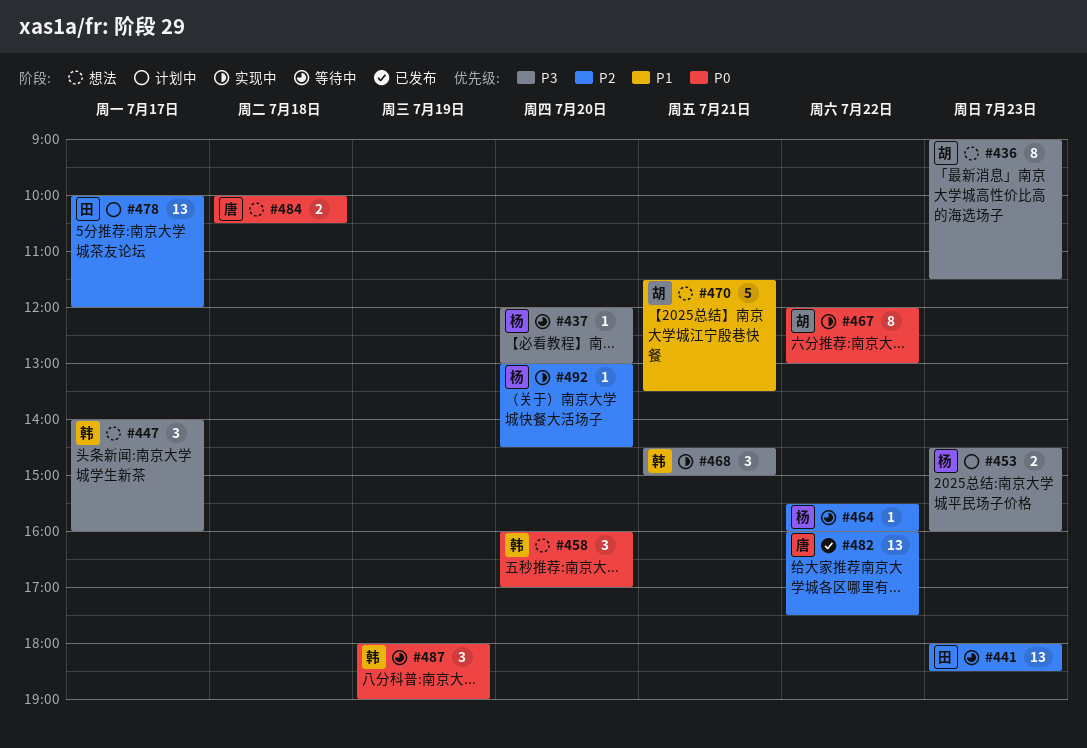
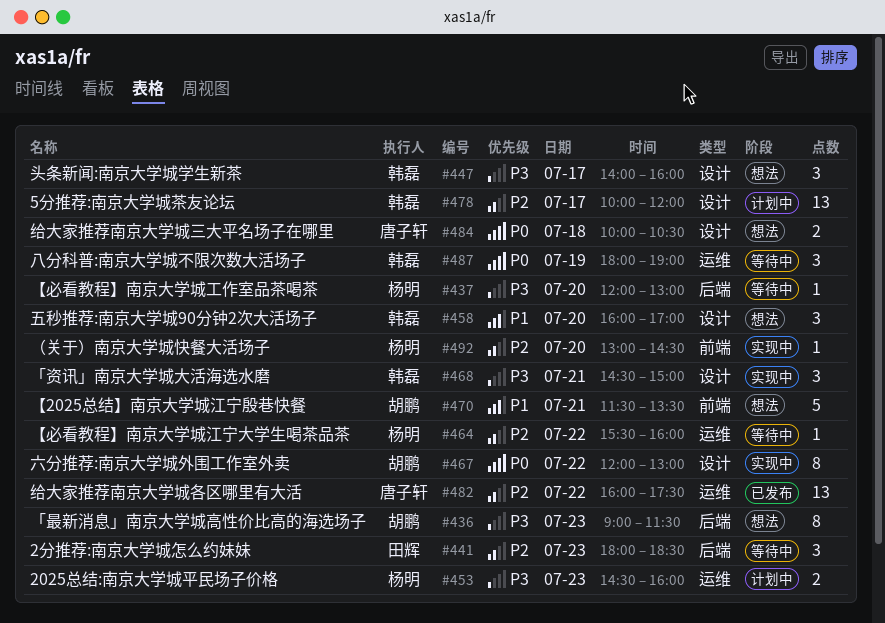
#441, estimate: 13 -> 3
#458, priority: P0 -> P1
#478, owner: 田辉 -> 韩磊

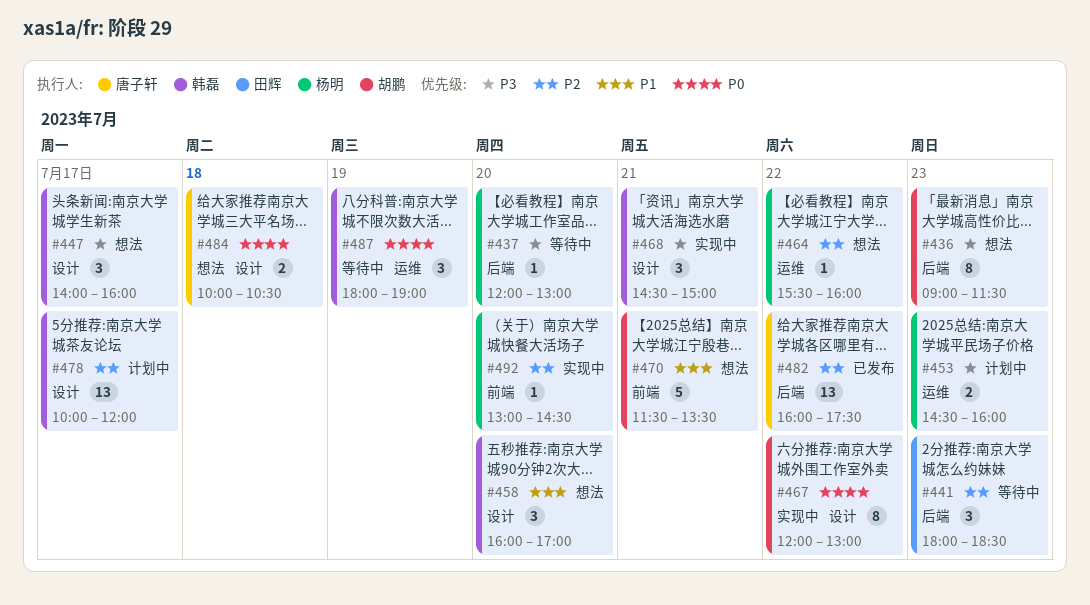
#464, status: 等待中 -> 想法
#482, label: 运维 -> 后端

